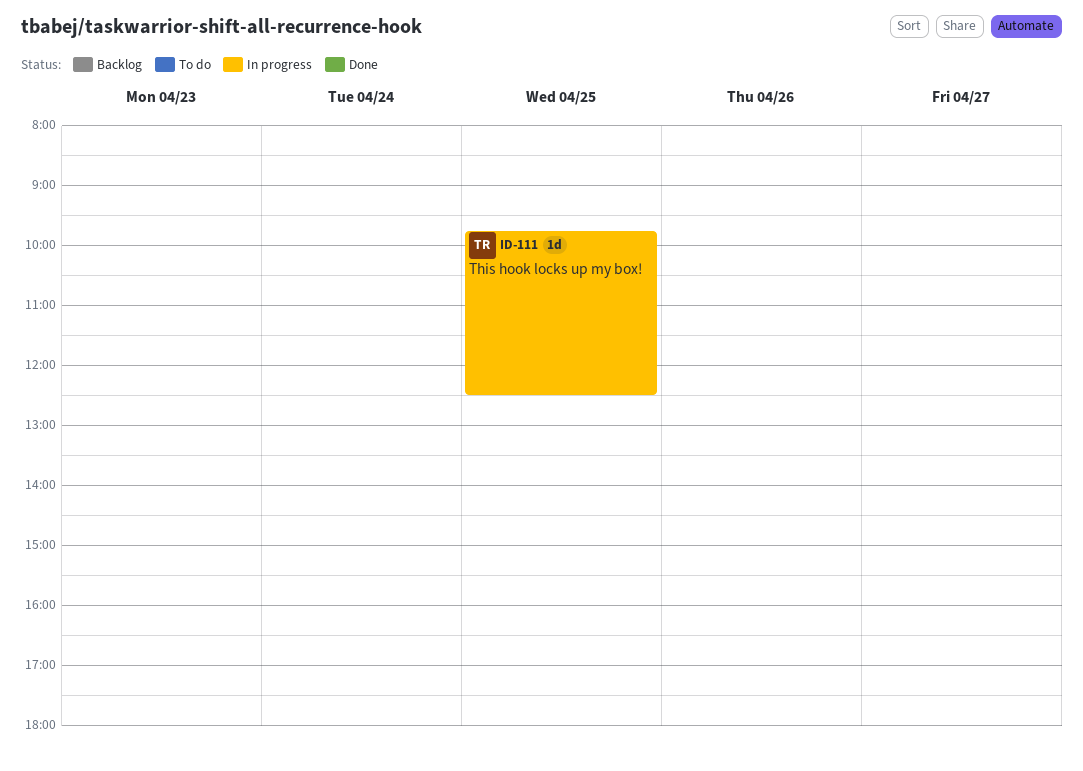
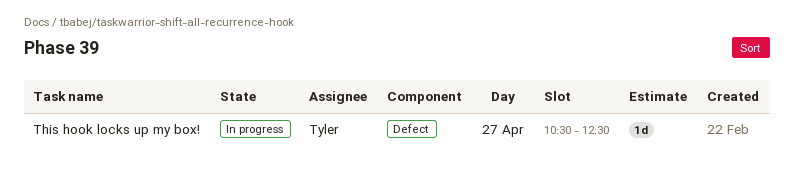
This hook locks up my box!, day: Apr 25 -> Apr 27
This hook locks up my box!, begins: 09:45 -> 10:30

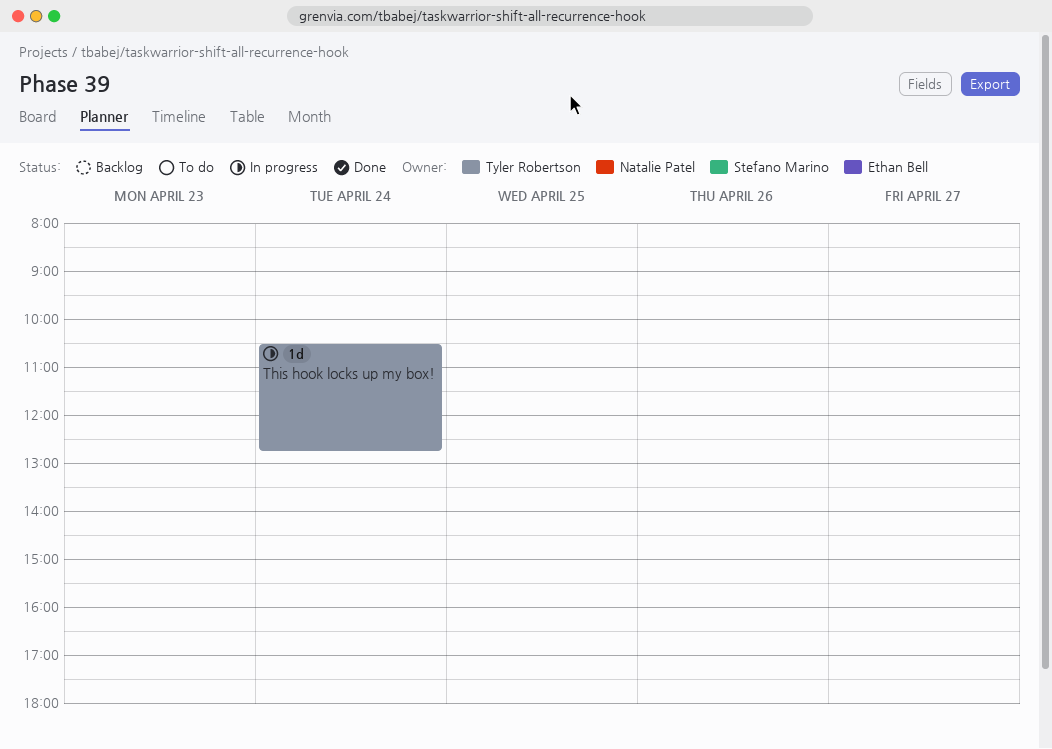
This hook locks up my box!, day: Apr 27 -> Apr 24
This hook locks up my box!, ends: 12:30 -> 12:45

